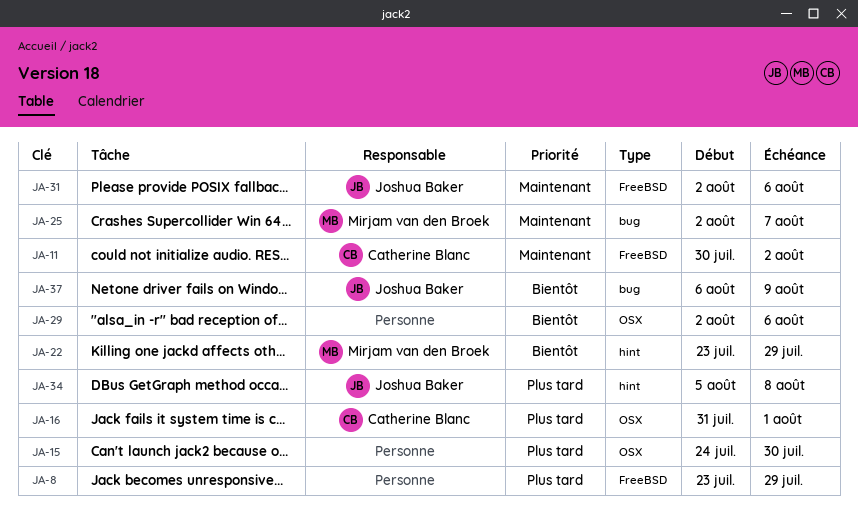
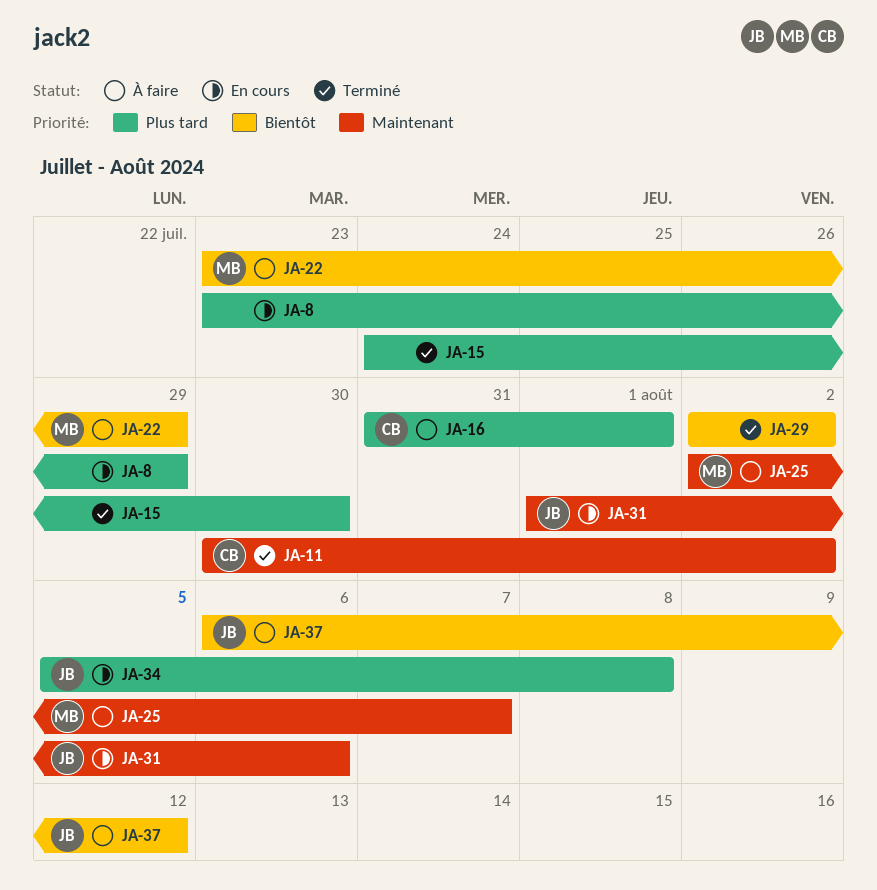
JA-29, due: Aug 6 -> Aug 2
JA-31, start: Aug 2 -> Aug 1
JA-37, due: Aug 9 -> Aug 12

